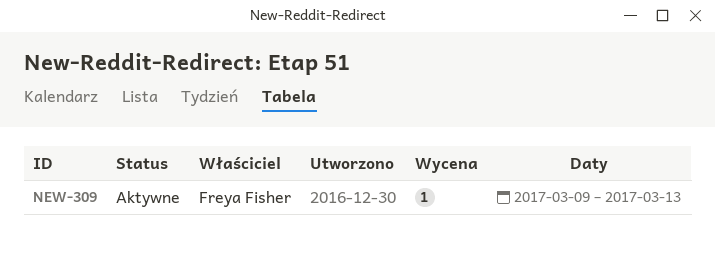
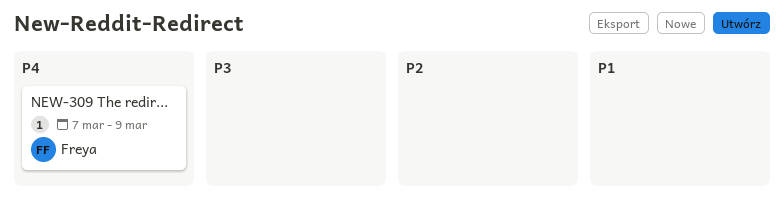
NEW-309, start: Mar 9 -> Mar 7
NEW-309, due: Mar 13 -> Mar 9

